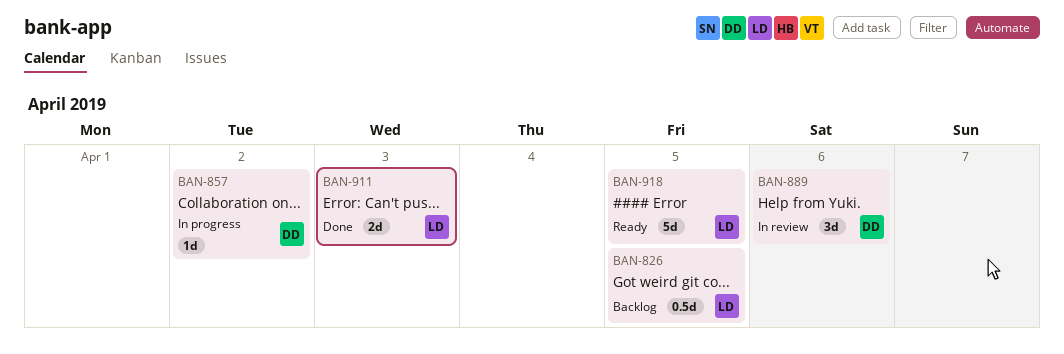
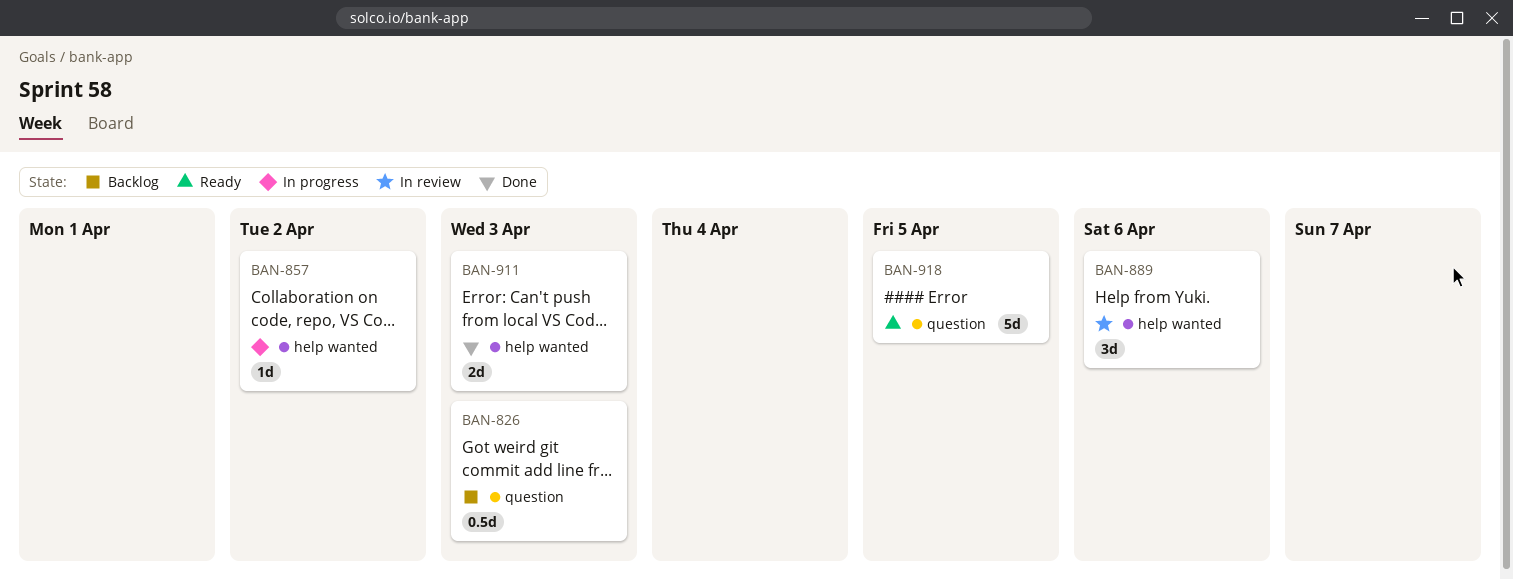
BAN-826, due: Apr 5 -> Apr 3

